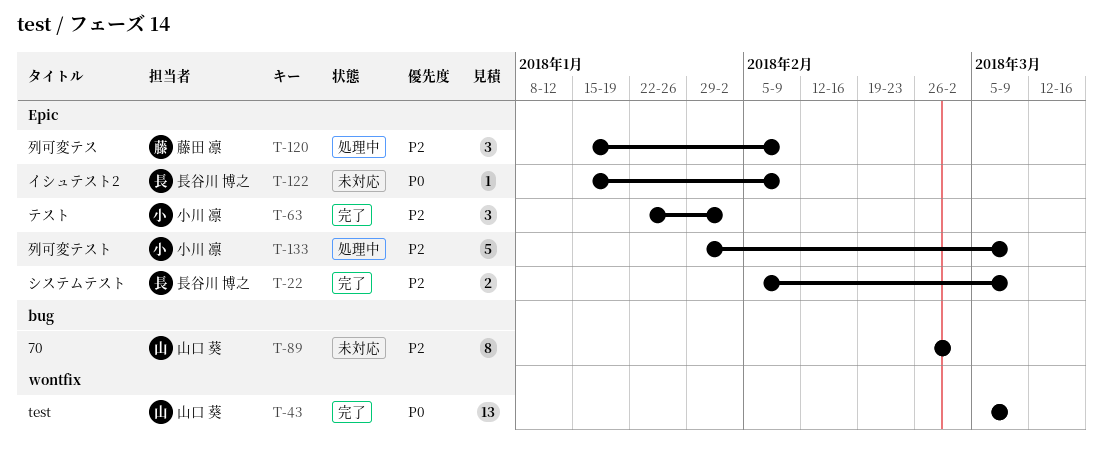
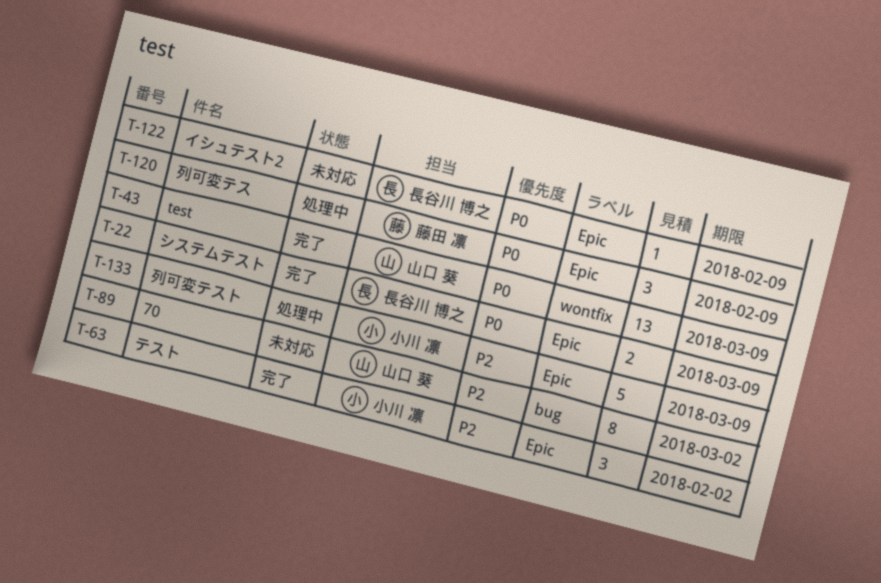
T-22, priority: P2 -> P0
T-120, priority: P2 -> P0

